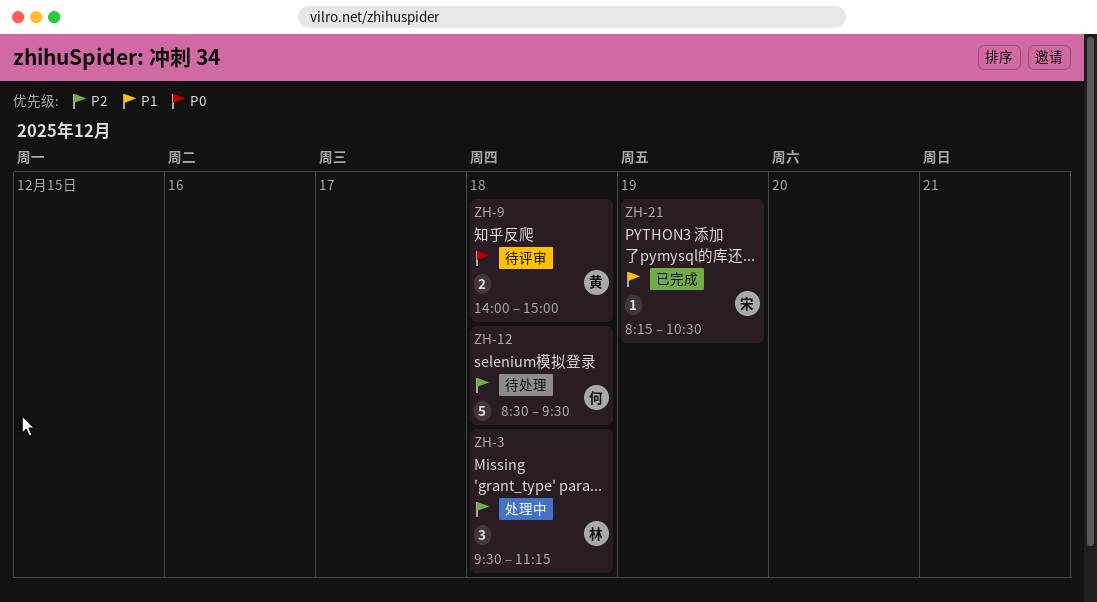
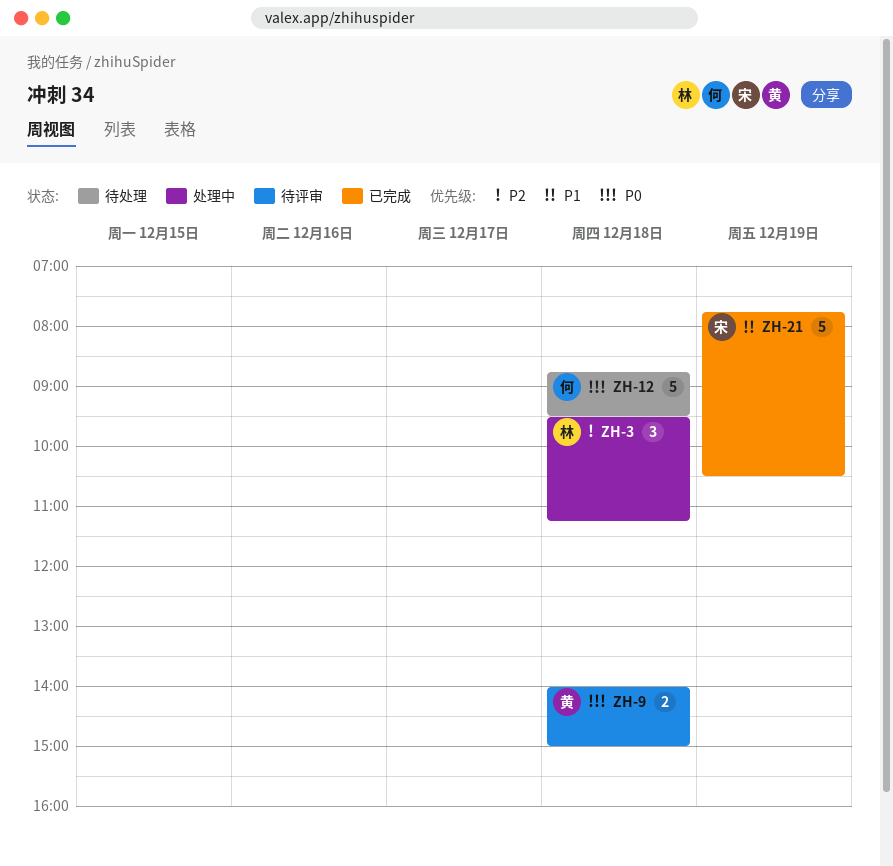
ZH-12, priority: P2 -> P0
ZH-12, begins: 08:30 -> 08:45
ZH-21, estimate: 1 -> 5
ZH-21, begins: 08:15 -> 07:45

